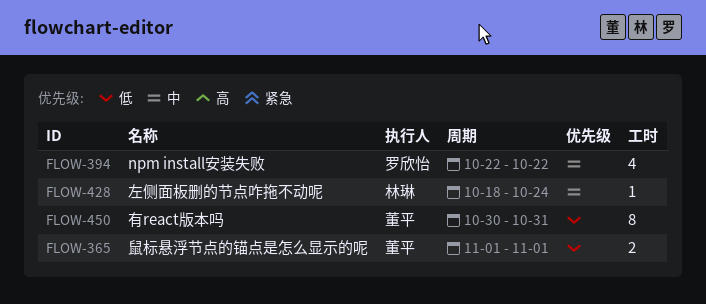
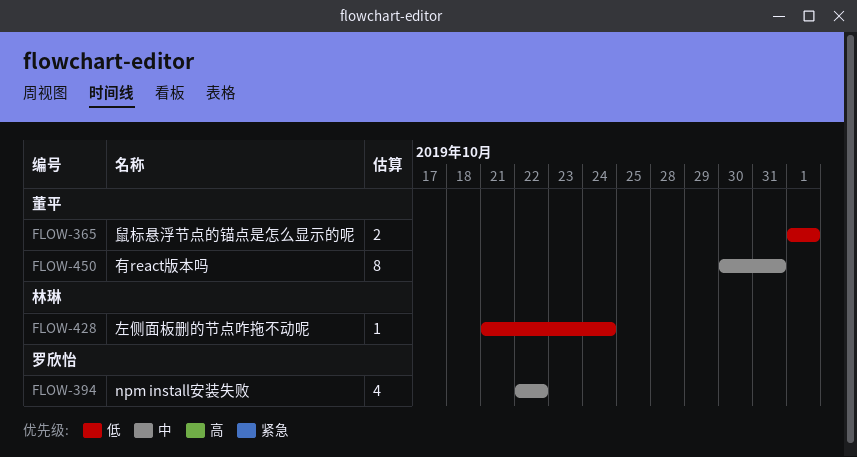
FLOW-428, priority: 中 -> 低
FLOW-428, start: Oct 18 -> Oct 21
FLOW-450, priority: 低 -> 中

